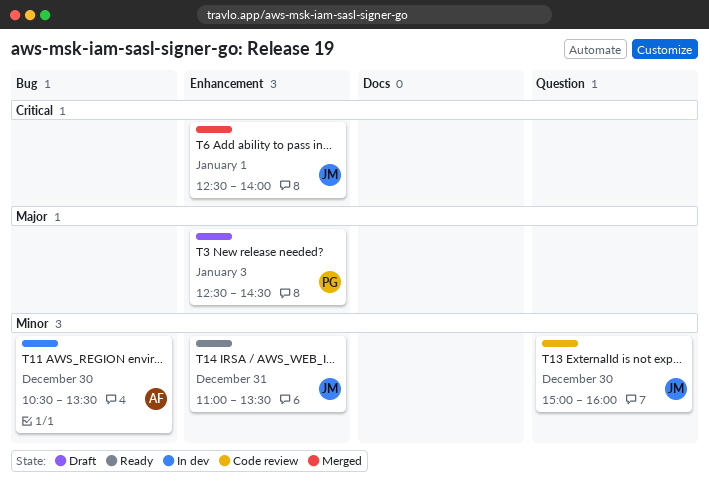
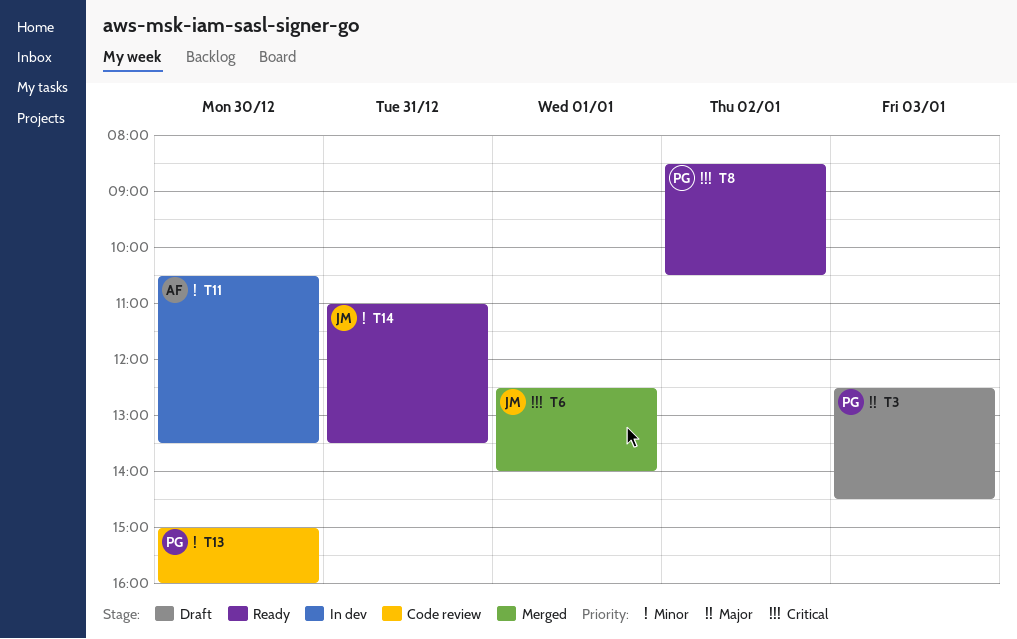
T8: none -> present
T13, owner: JM -> PG

